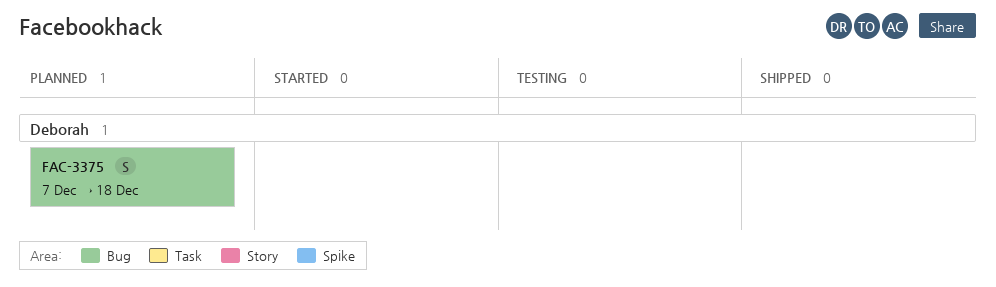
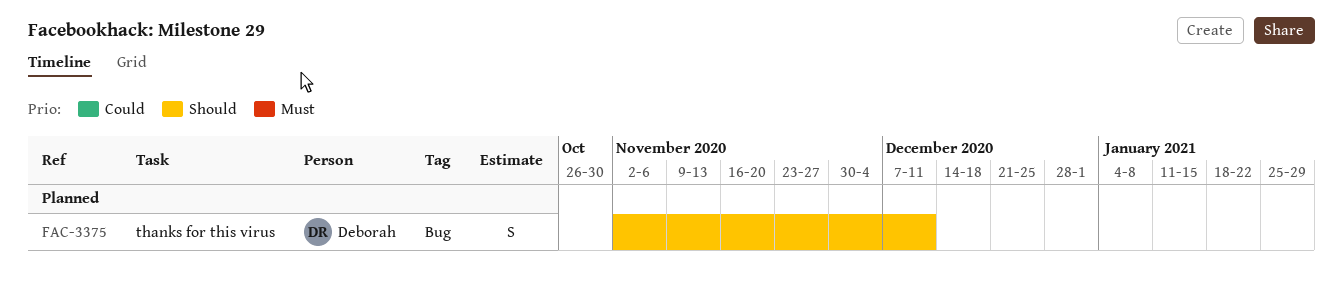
FAC-3375, start: Dec 7 -> Nov 2
FAC-3375, due: Dec 18 -> Dec 11

